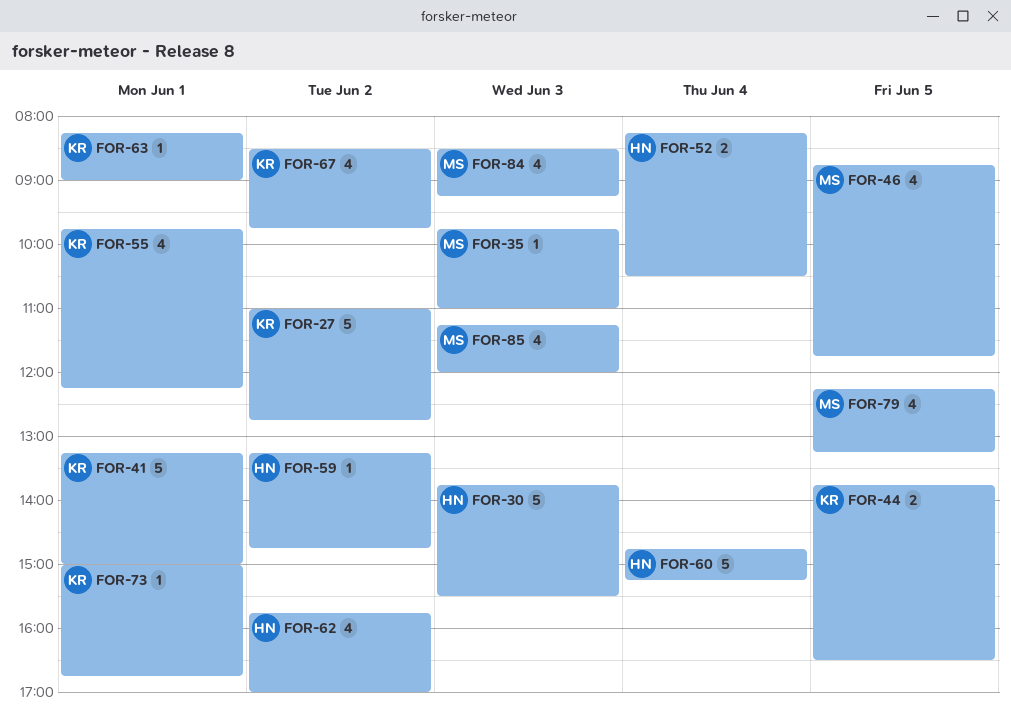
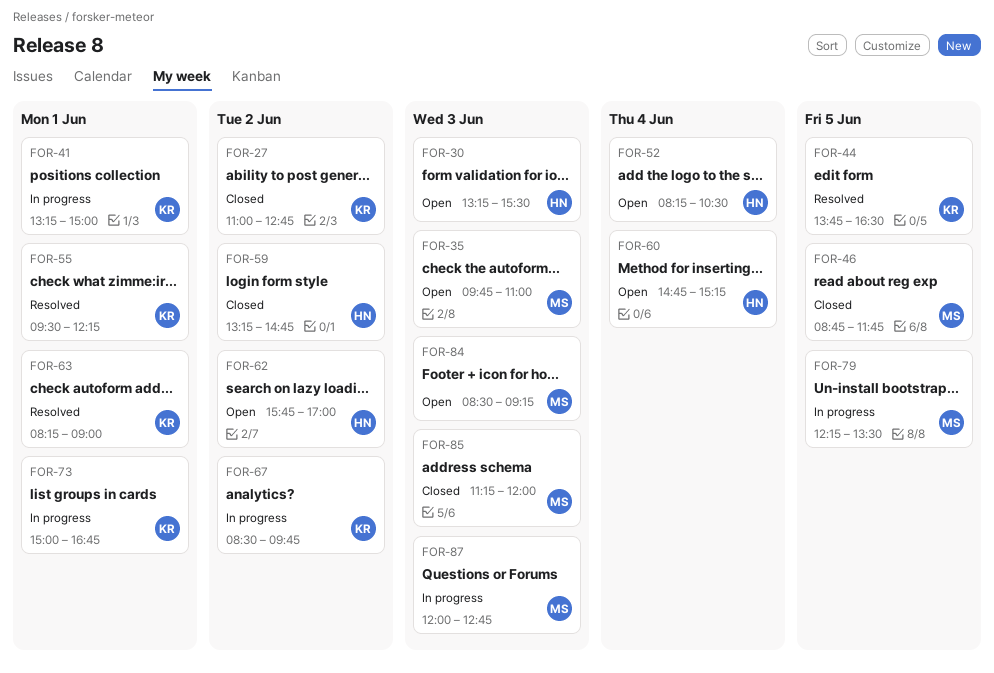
FOR-30, begins: 13:45 -> 13:15
FOR-55, begins: 09:45 -> 09:30
FOR-79, ends: 13:15 -> 13:30
FOR-87: none -> present

